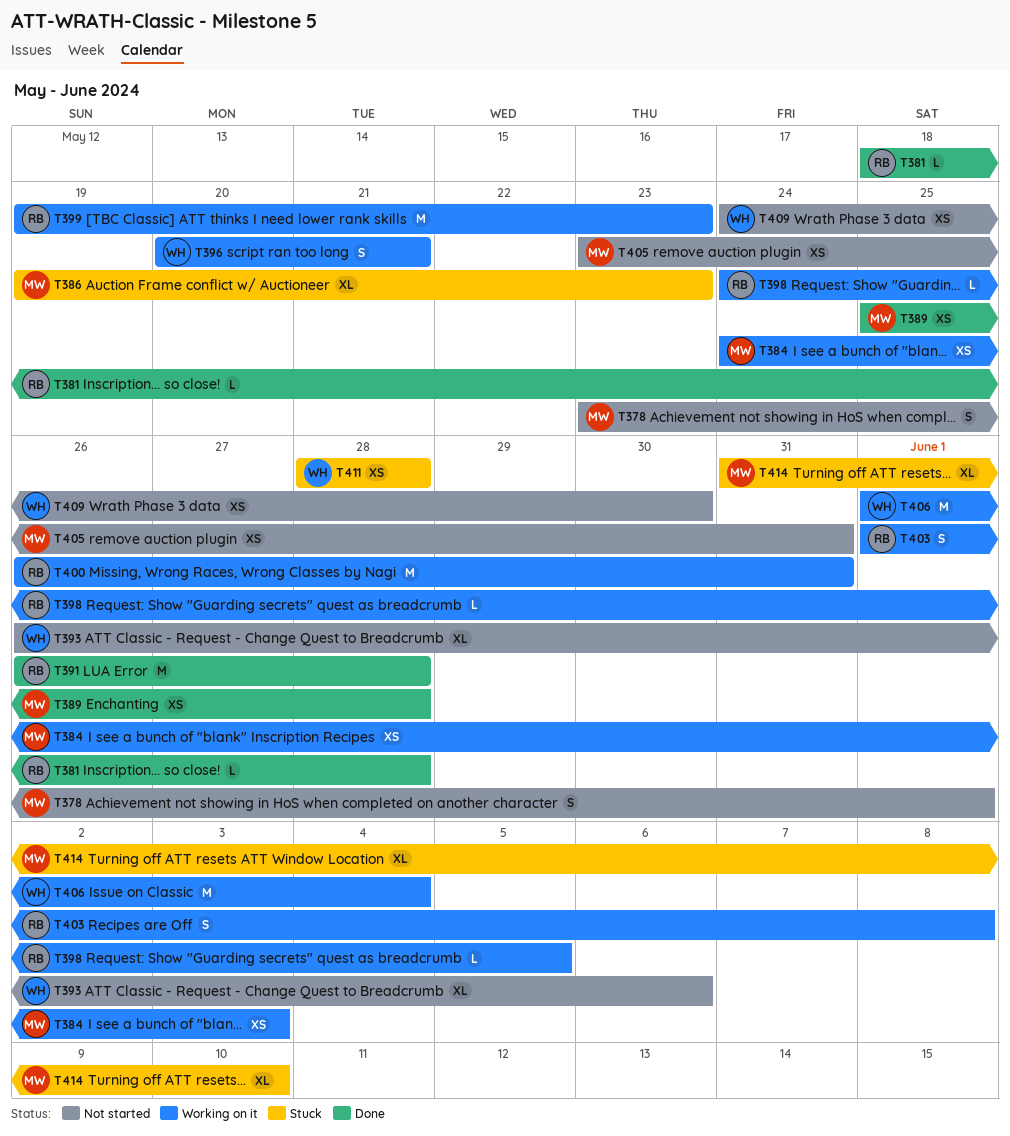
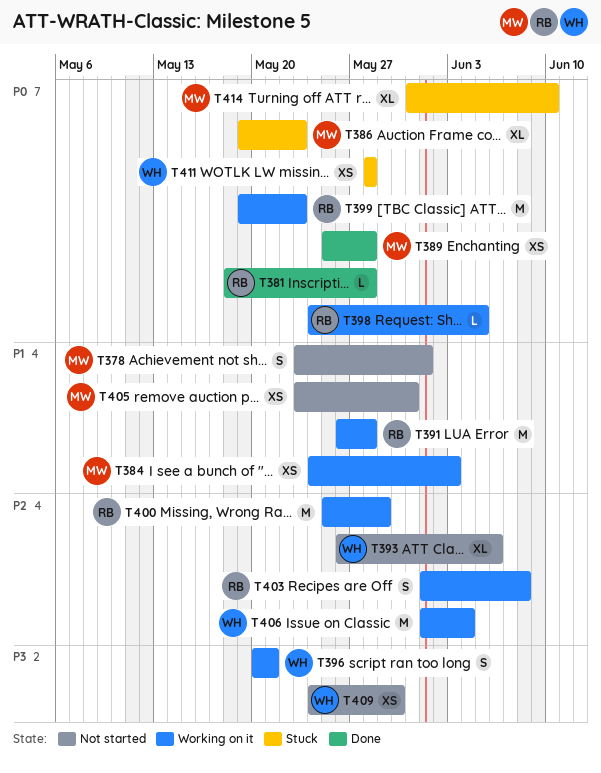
T391, status: Done -> Working on it
T400, start: May 26 -> May 25
T400, due: May 31 -> May 29

